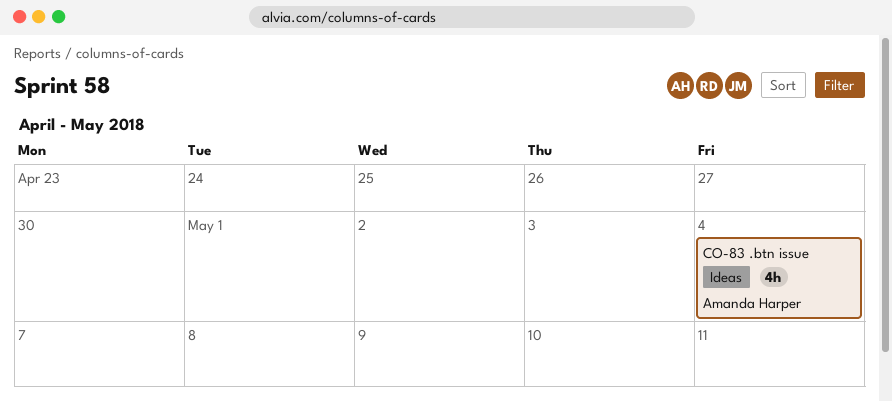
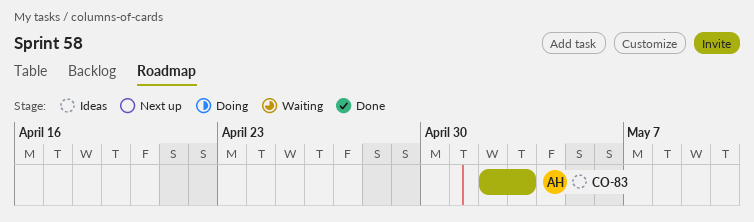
CO-83, due: May 4 -> May 3

